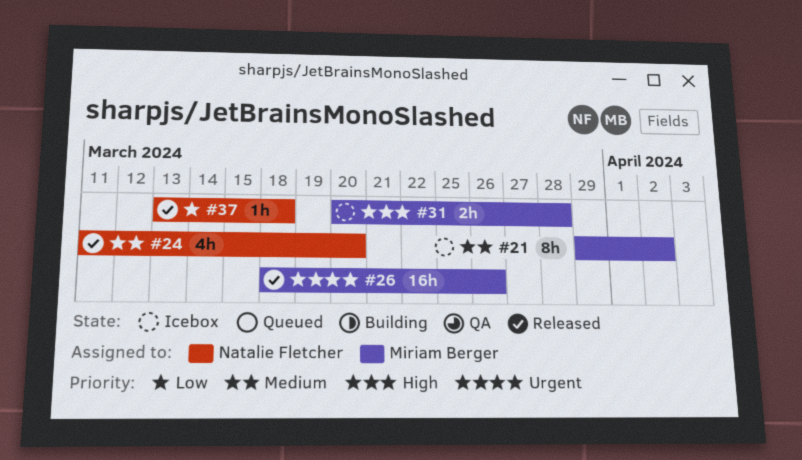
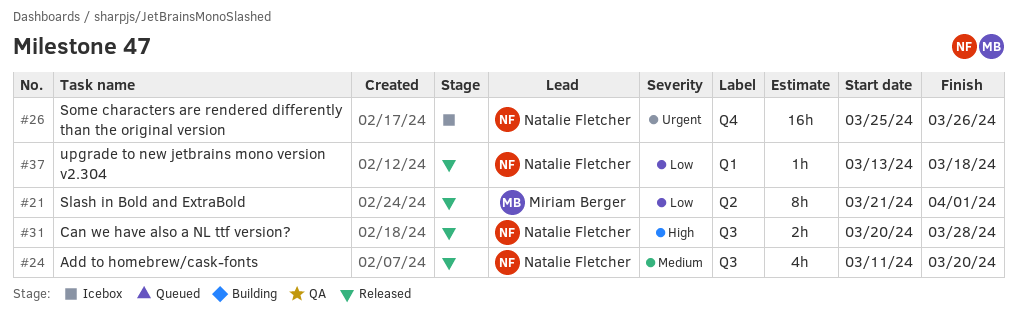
#21, status: Icebox -> Released
#21, priority: Medium -> Low
#21, start: Mar 29 -> Mar 21
#21, due: Apr 2 -> Apr 1
#26, status: Released -> Icebox
#26, owner: Miriam Berger -> Natalie Fletcher
#26, start: Mar 18 -> Mar 25
#31, status: Icebox -> Released
#31, owner: Miriam Berger -> Natalie Fletcher

